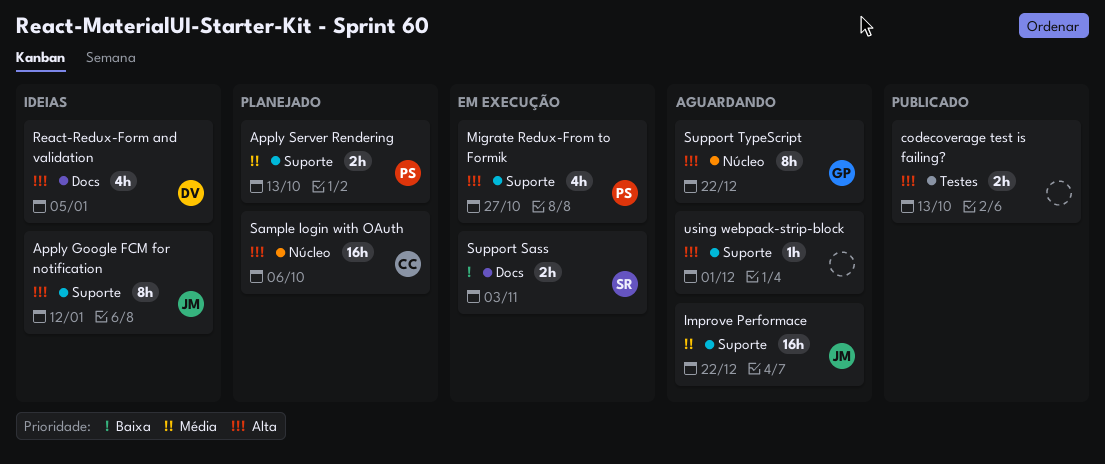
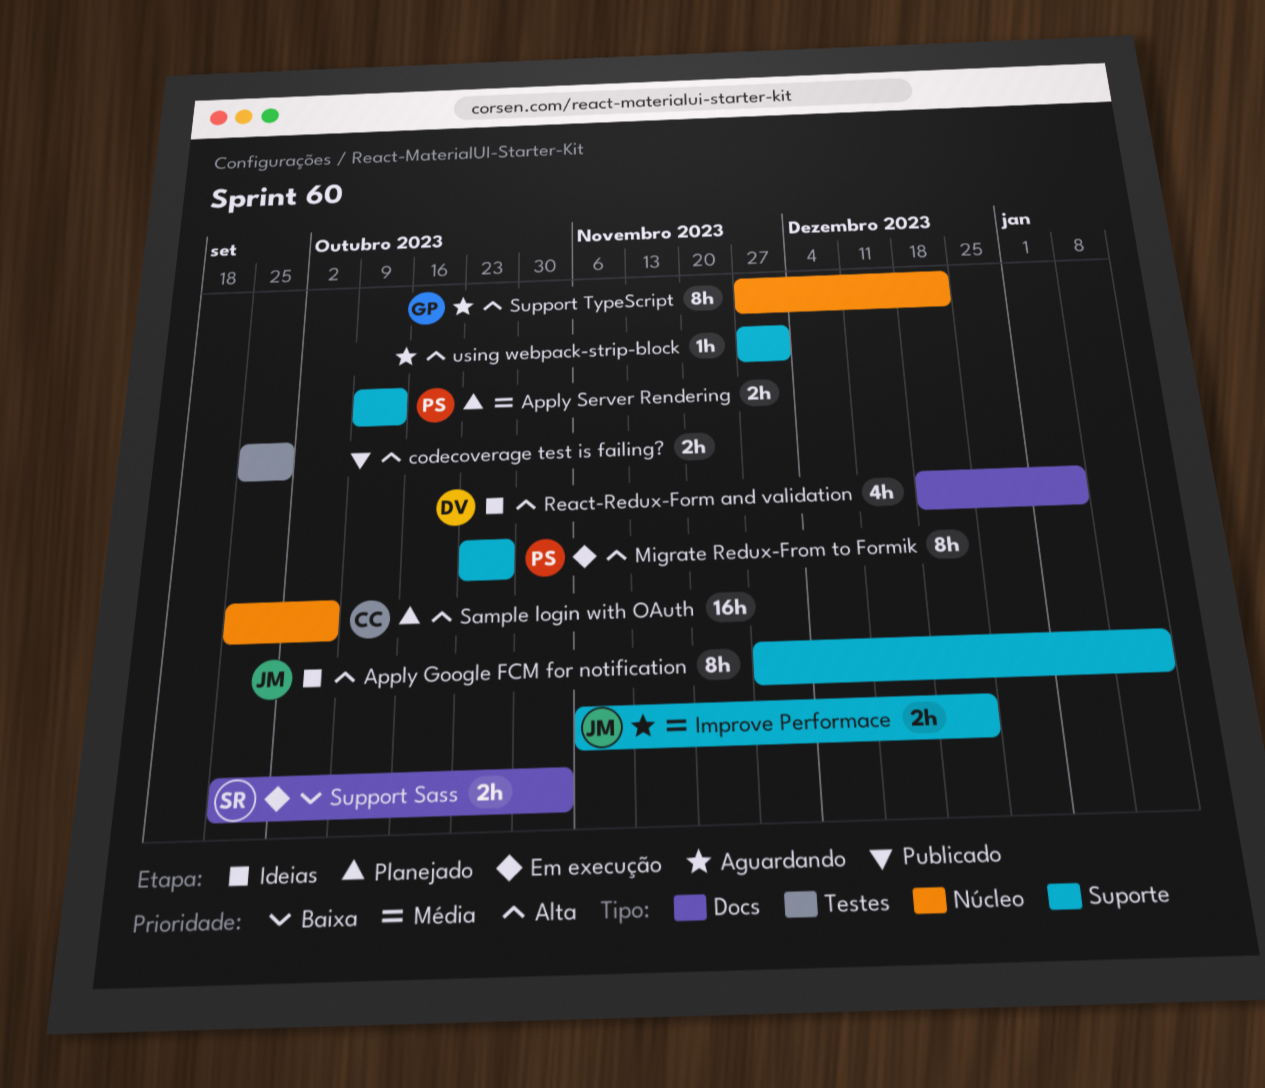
codecoverage test is failing?, due: Oct 13 -> Sep 29
Improve Performace, estimate: 16h -> 2h
Migrate Redux-From to Formik, estimate: 4h -> 8h

